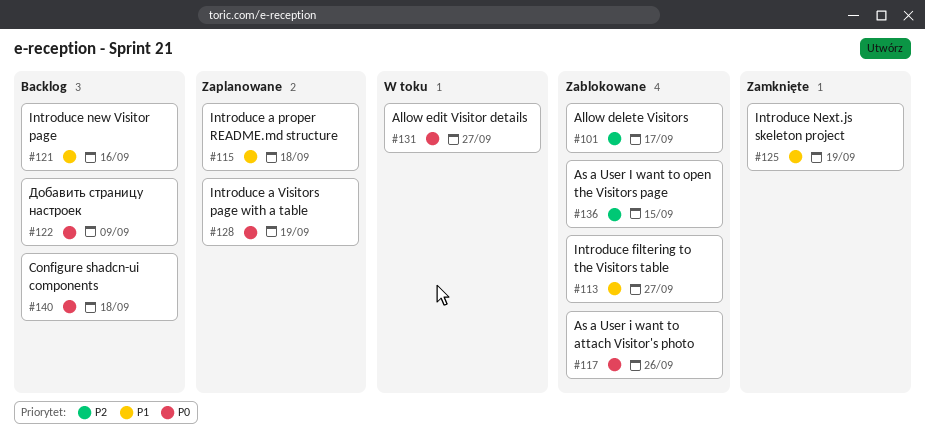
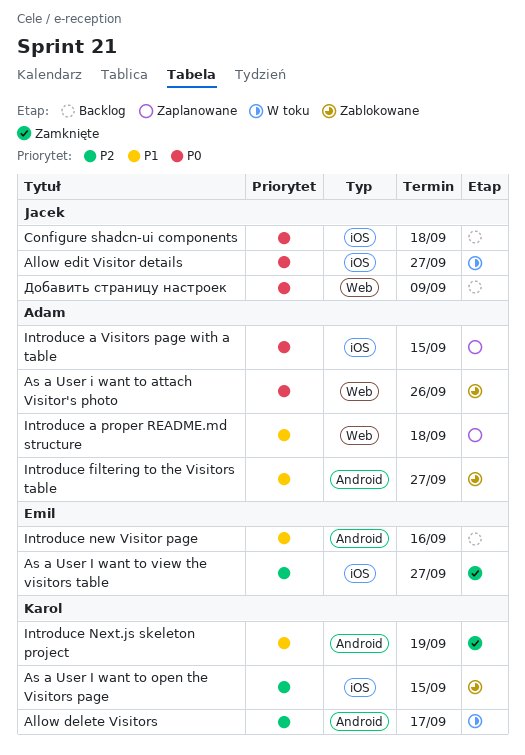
Allow delete Visitors, status: Zablokowane -> W toku
As a User I want to view the visitors table: none -> present
Introduce a Visitors page with a table, due: Sep 19 -> Sep 15

